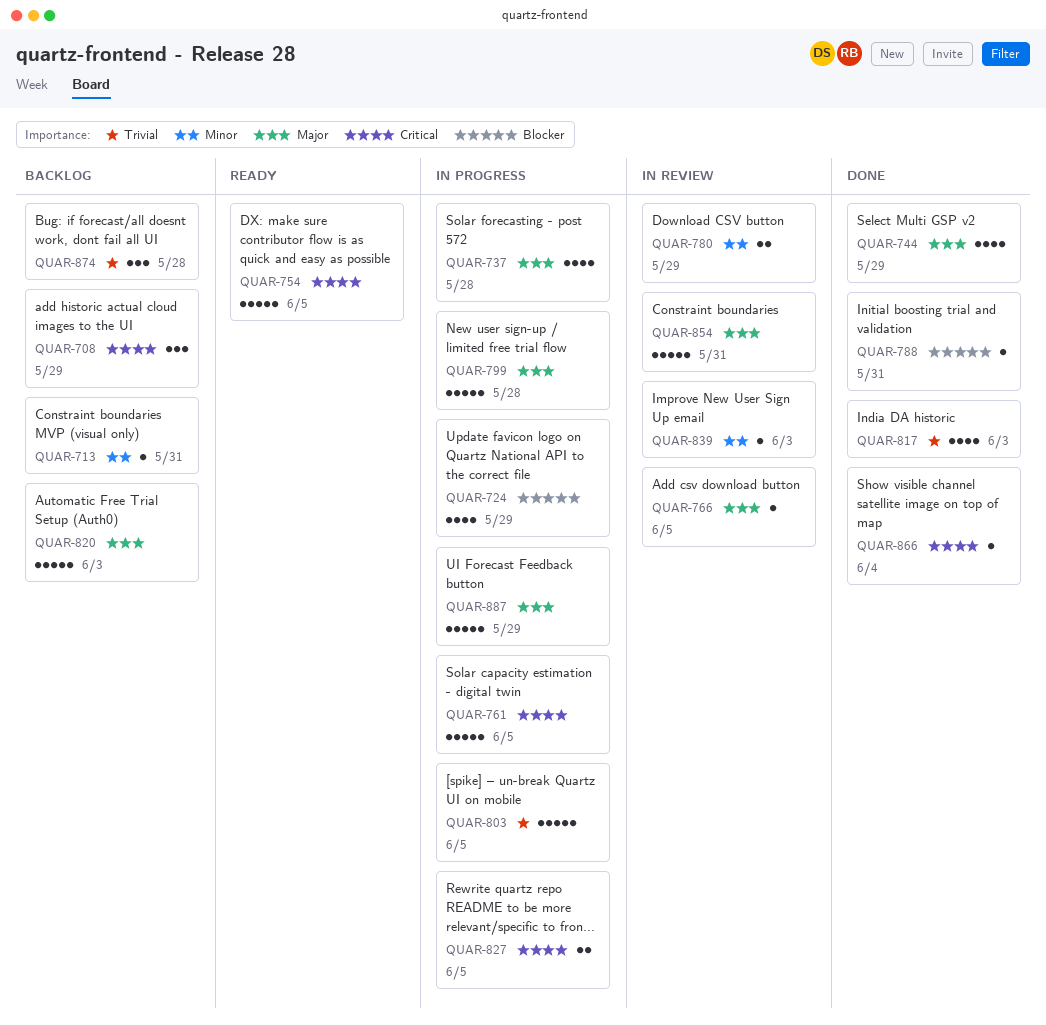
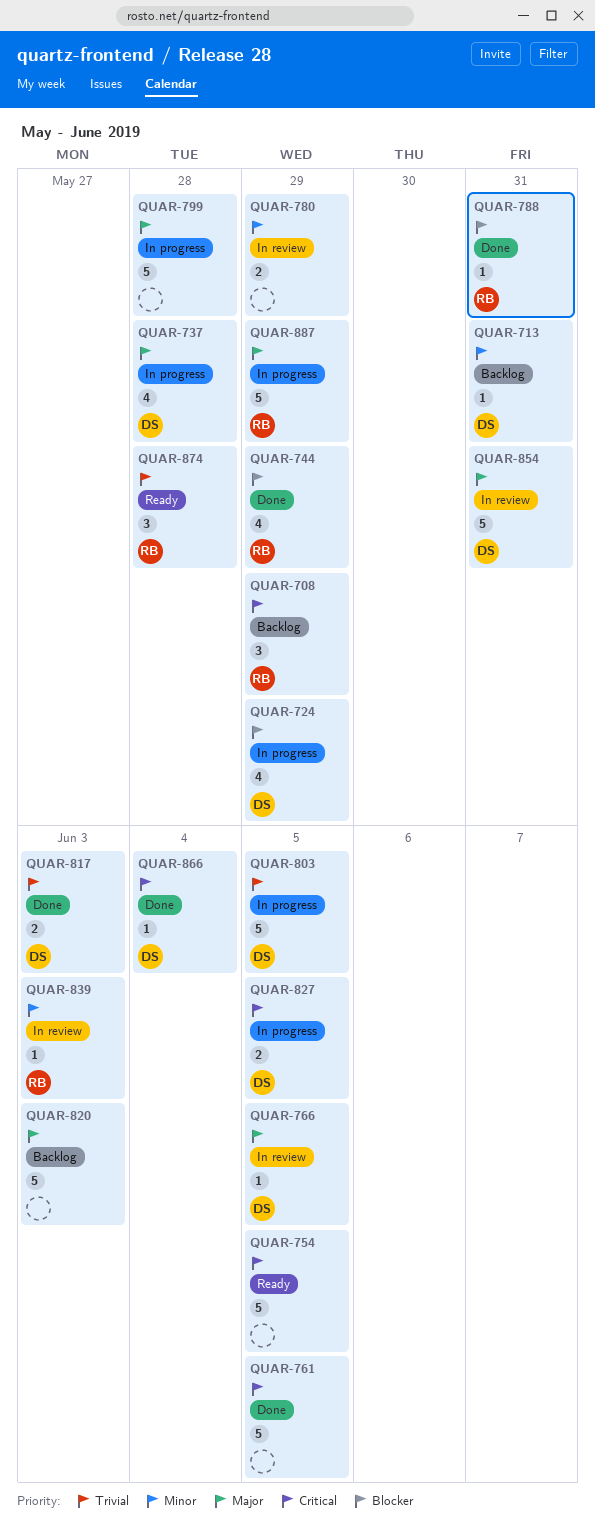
QUAR-744, priority: Major -> Blocker
QUAR-761, status: In progress -> Done
QUAR-817, estimate: 4 -> 2
QUAR-874, status: Backlog -> Ready

